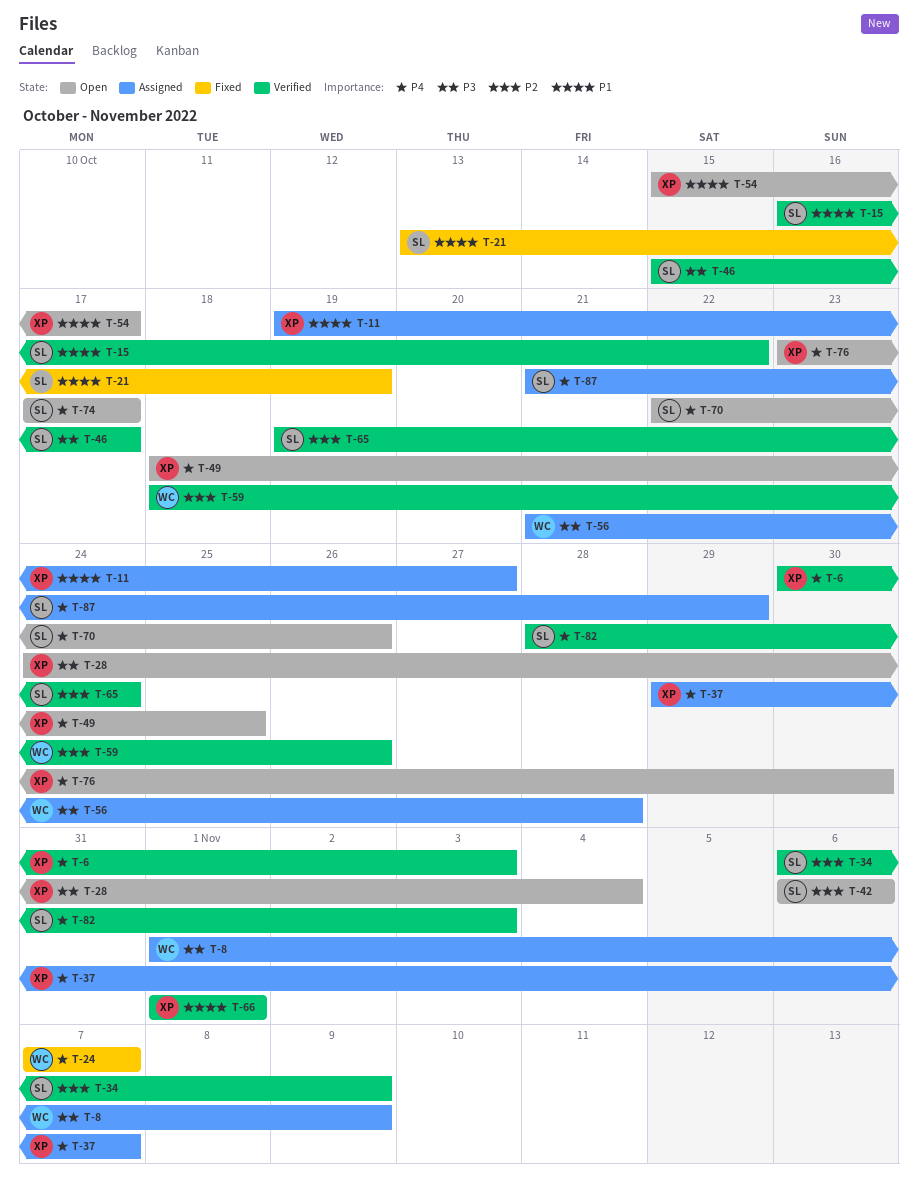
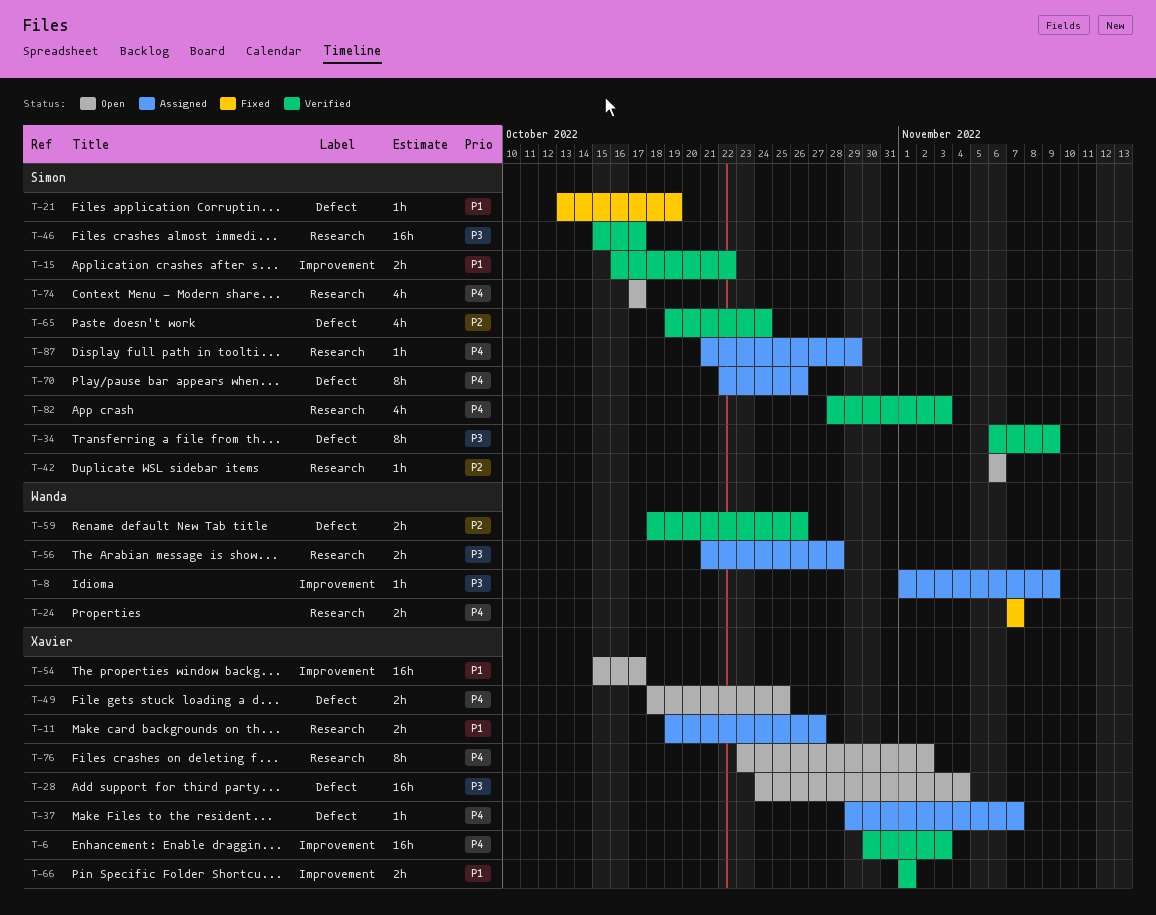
T-34, priority: P2 -> P3
T-70, status: Open -> Assigned
T-76, due: Oct 30 -> Nov 2

